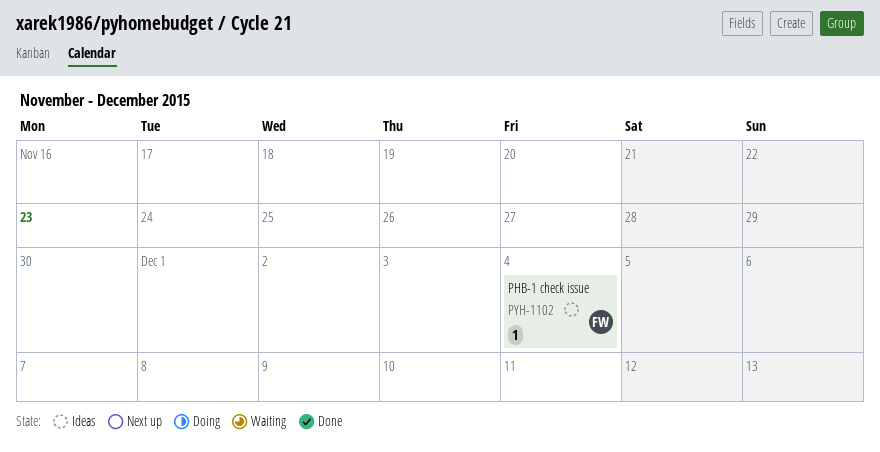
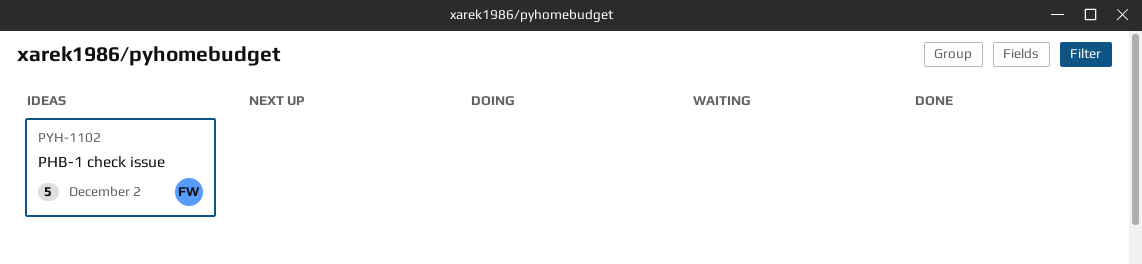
PYH-1102, estimate: 1 -> 5
PYH-1102, due: Dec 4 -> Dec 2

